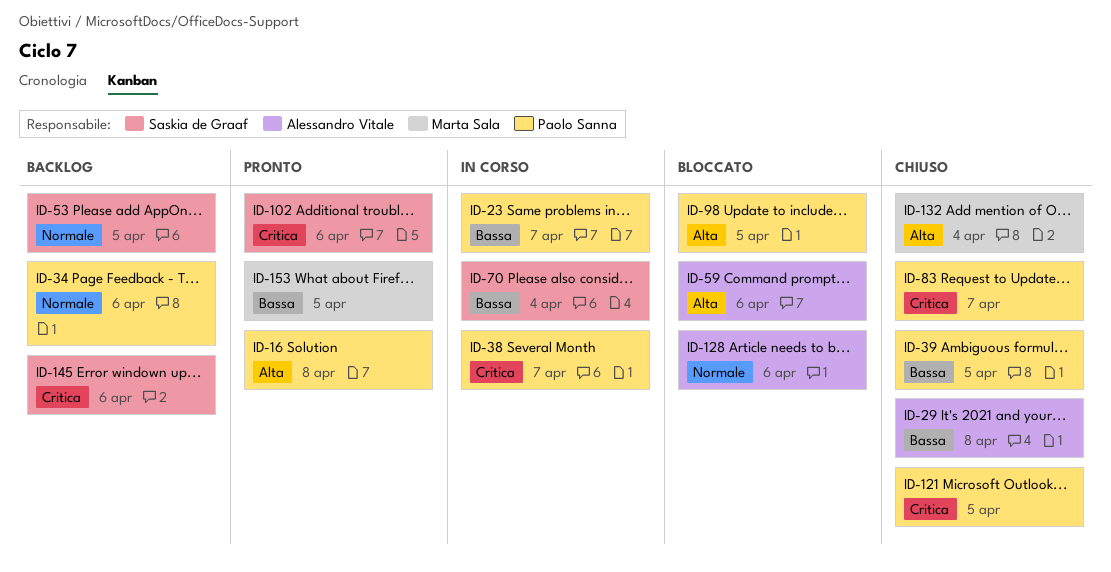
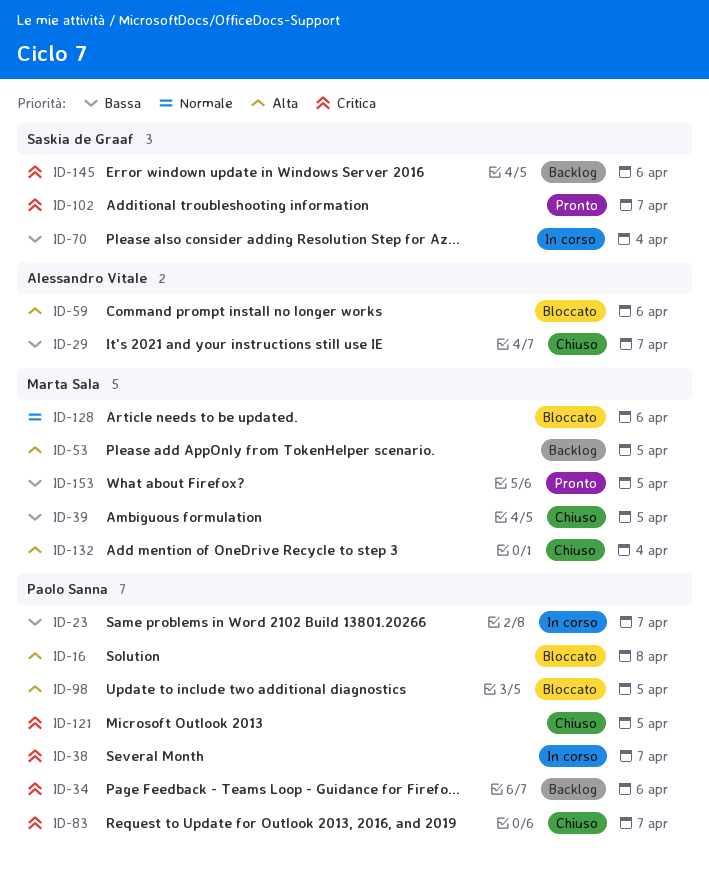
ID-16, status: Pronto -> Bloccato
ID-29, due: Apr 8 -> Apr 7
ID-34, priority: Normale -> Critica
ID-39, owner: Paolo Sanna -> Marta Sala
ID-53, owner: Saskia de Graaf -> Marta Sala
ID-53, priority: Normale -> Alta
ID-102, due: Apr 6 -> Apr 7
ID-128, owner: Alessandro Vitale -> Marta Sala

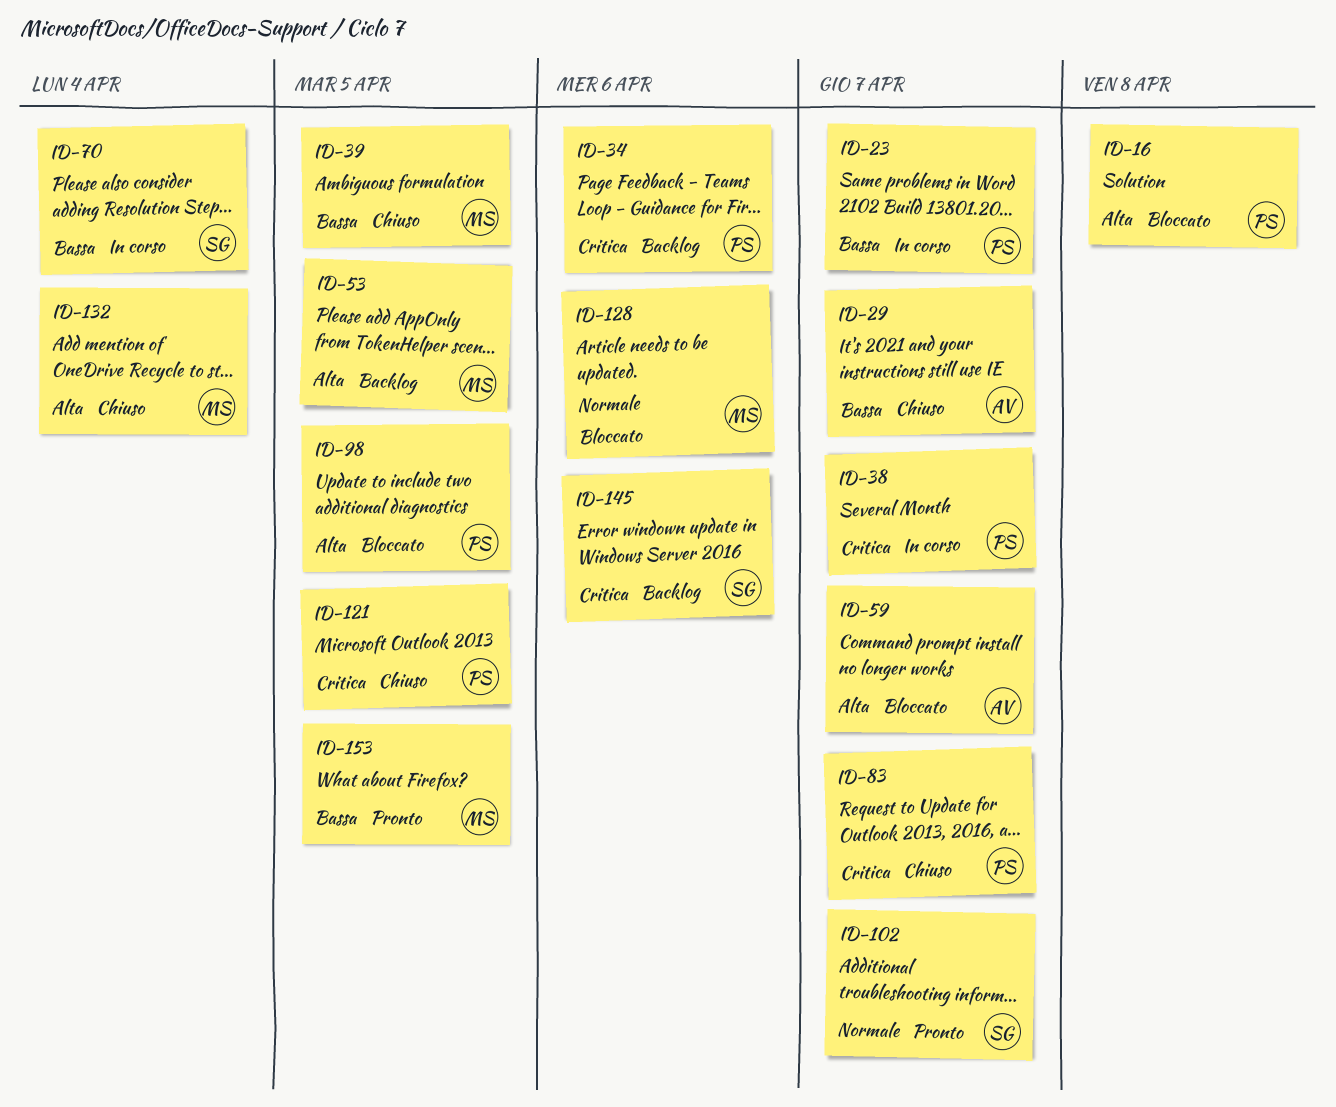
ID-59, due: Apr 6 -> Apr 7
ID-102, priority: Critica -> Normale

